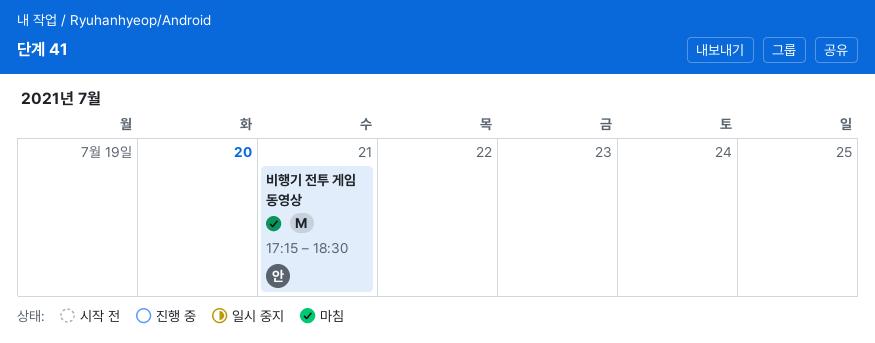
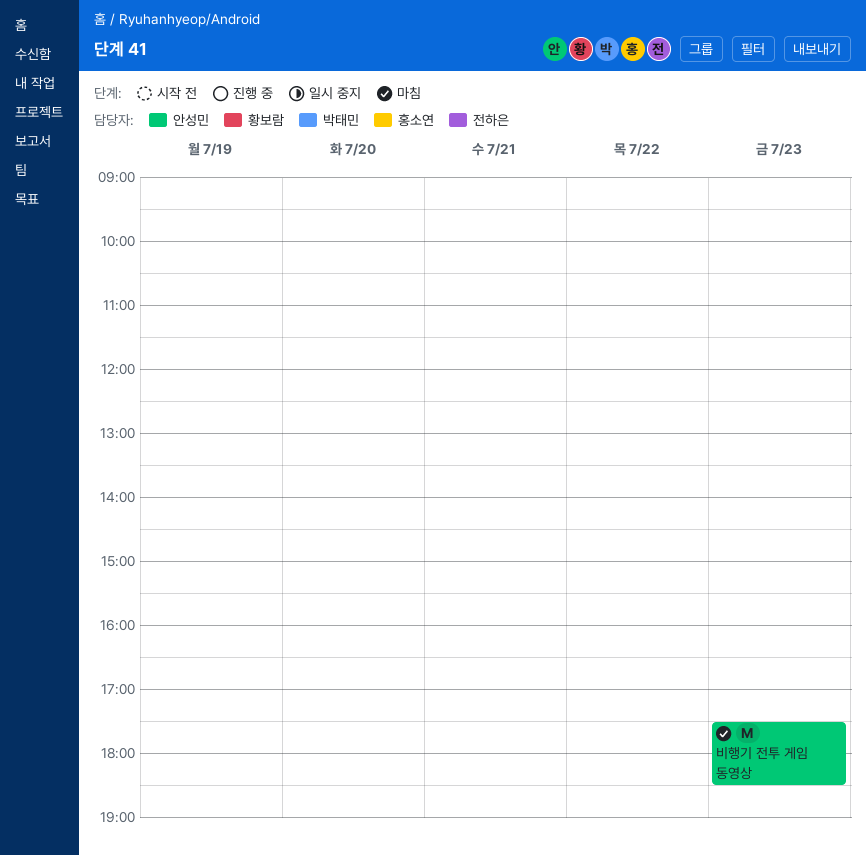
비행기 전투 게임 동영상, day: Jul 21 -> Jul 23
비행기 전투 게임 동영상, begins: 17:15 -> 17:30

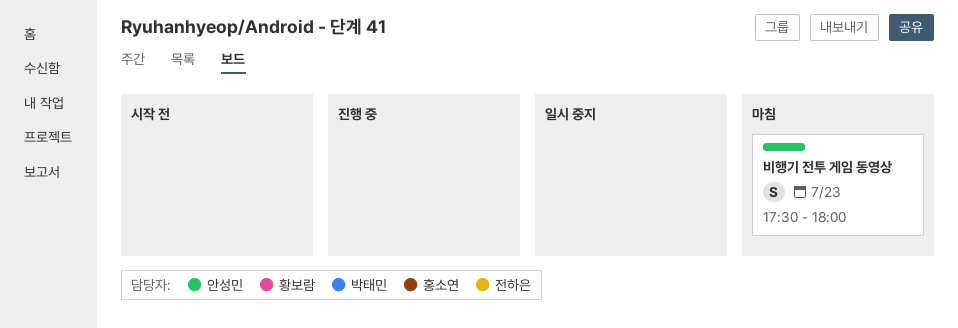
비행기 전투 게임 동영상, estimate: M -> S
비행기 전투 게임 동영상, ends: 18:30 -> 18:00

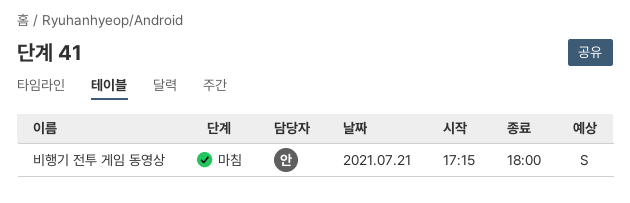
비행기 전투 게임 동영상, day: Jul 23 -> Jul 21
비행기 전투 게임 동영상, begins: 17:30 -> 17:15

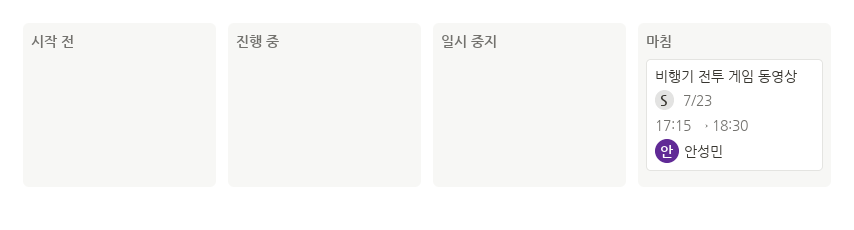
비행기 전투 게임 동영상, day: Jul 21 -> Jul 23
비행기 전투 게임 동영상, ends: 18:00 -> 18:30

